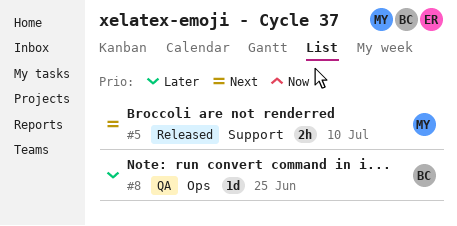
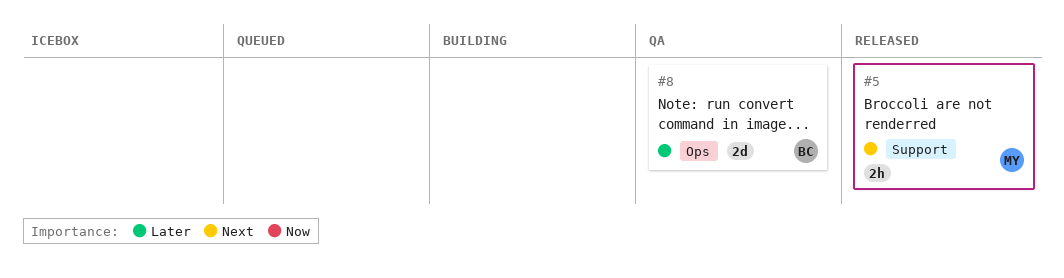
#8, estimate: 1d -> 2d

